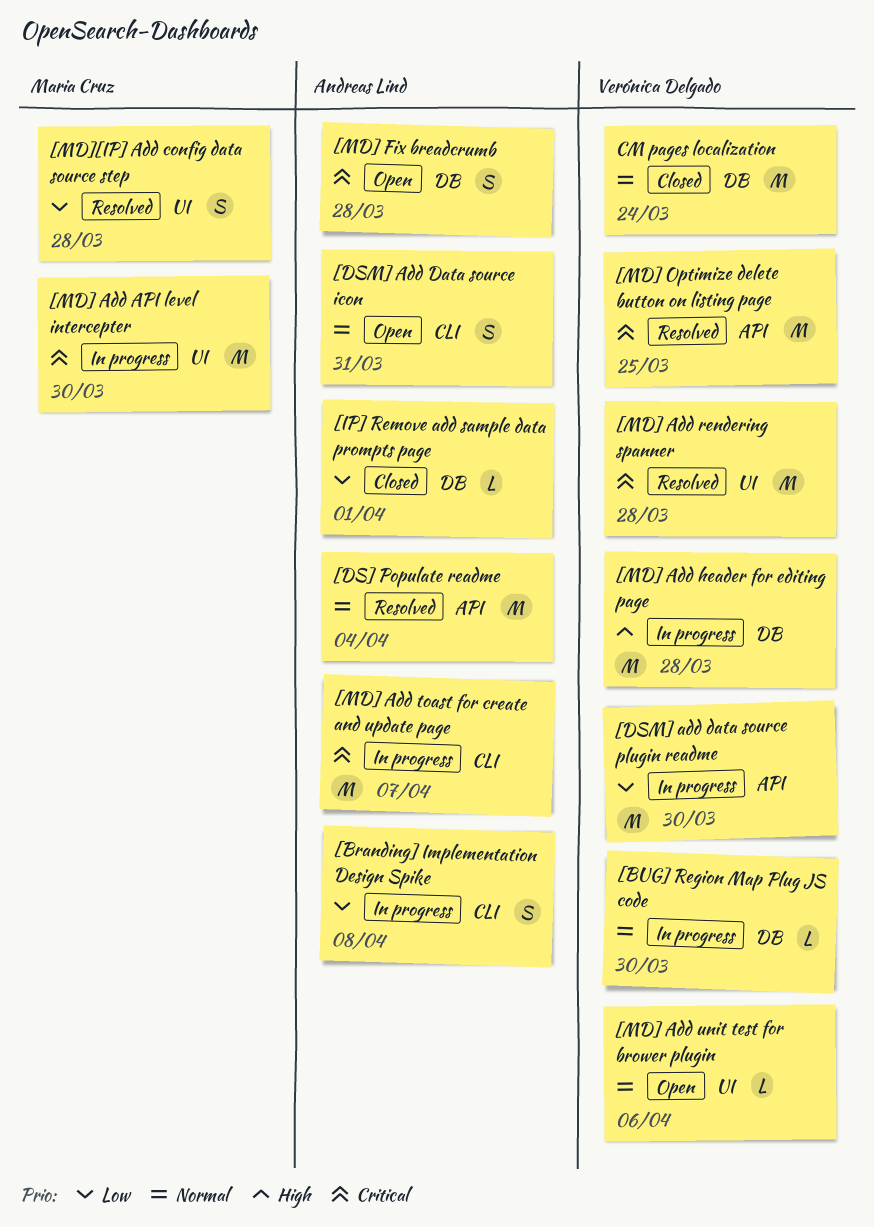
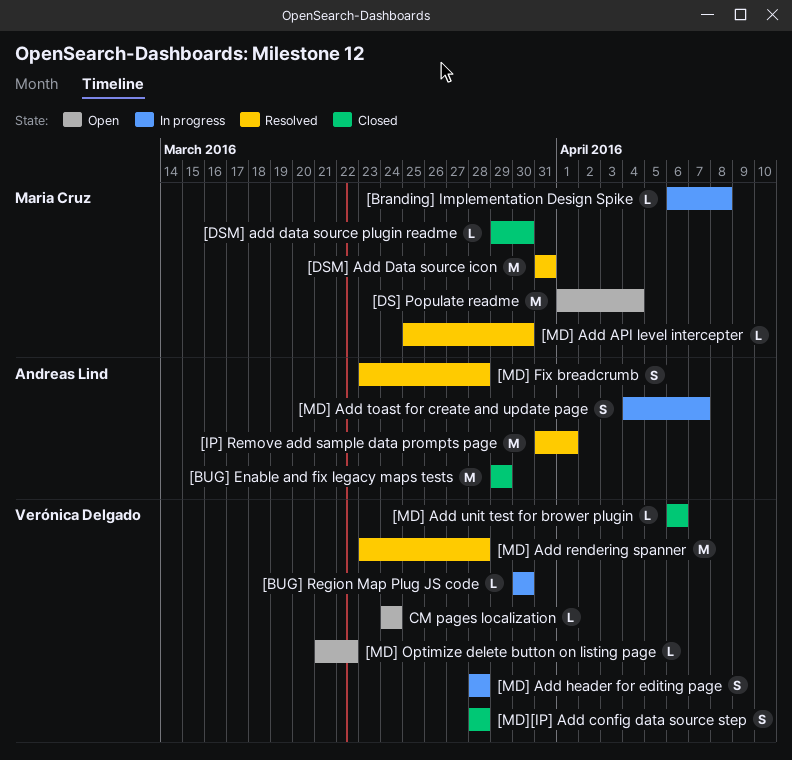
[Branding] Implementation Design Spike, owner: Andreas Lind -> Maria Cruz
[Branding] Implementation Design Spike, estimate: S -> L
[BUG] Enable and fix legacy maps tests: none -> present
[DS] Populate readme, status: Resolved -> Open
[DS] Populate readme, owner: Andreas Lind -> Maria Cruz
[DSM] Add Data source icon, status: Open -> Resolved
[DSM] Add Data source icon, owner: Andreas Lind -> Maria Cruz
[DSM] Add Data source icon, estimate: S -> M
[DSM] add data source plugin readme, status: In progress -> Closed
[DSM] add data source plugin readme, owner: Verónica Delgado -> Maria Cruz
[DSM] add data source plugin readme, estimate: M -> L
[IP] Remove add sample data prompts page, status: Closed -> Resolved
[IP] Remove add sample data prompts page, estimate: L -> M
[MD] Add API level intercepter, status: In progress -> Resolved
[MD] Add API level intercepter, estimate: M -> L
[MD] Add header for editing page, estimate: M -> S
[MD] Add toast for create and update page, estimate: M -> S
[MD] Add unit test for brower plugin, status: Open -> Closed
[MD] Fix breadcrumb, status: Open -> Resolved
[MD] Optimize delete button on listing page, status: Resolved -> Open
[MD] Optimize delete button on listing page, estimate: M -> L
[MD] Optimize delete button on listing page, due: Mar 25 -> Mar 22
[MD][IP] Add config data source step, status: Resolved -> Closed
[MD][IP] Add config data source step, owner: Maria Cruz -> Verónica Delgado
CM pages localization, status: Closed -> Open
CM pages localization, estimate: M -> L

